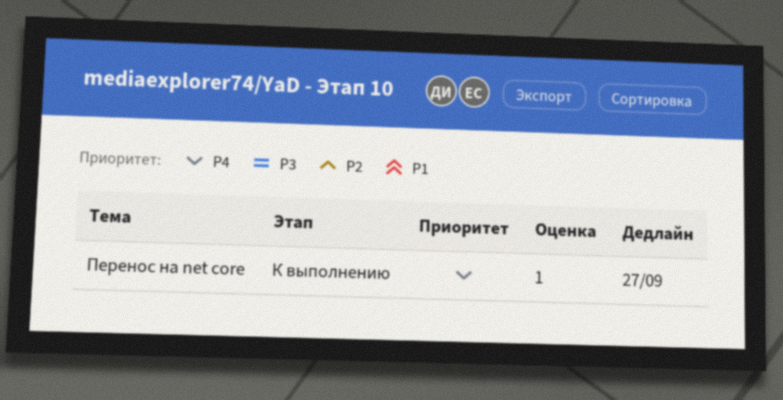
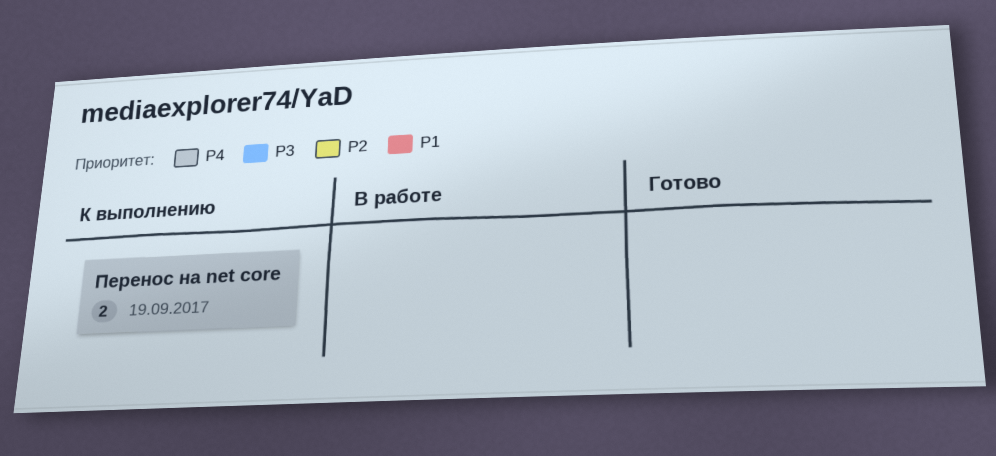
Перенос на net core, estimate: 1 -> 2
Перенос на net core, due: Sep 27 -> Sep 19

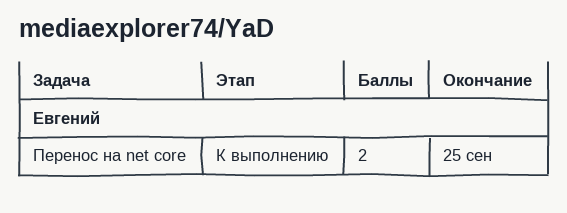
Перенос на net core, due: Sep 19 -> Sep 25

